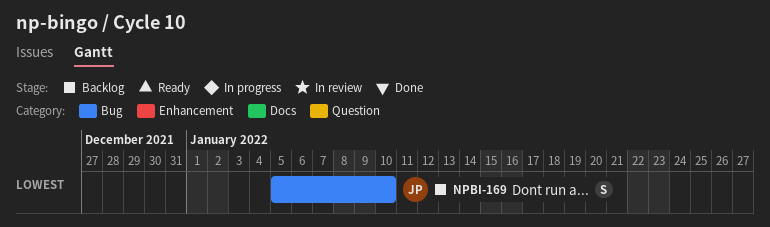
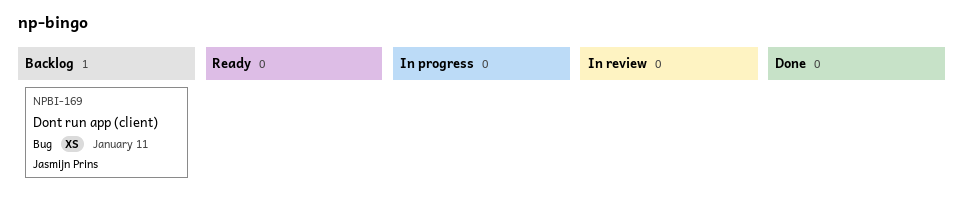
NPBI-169, estimate: S -> XS
NPBI-169, due: Jan 10 -> Jan 11

